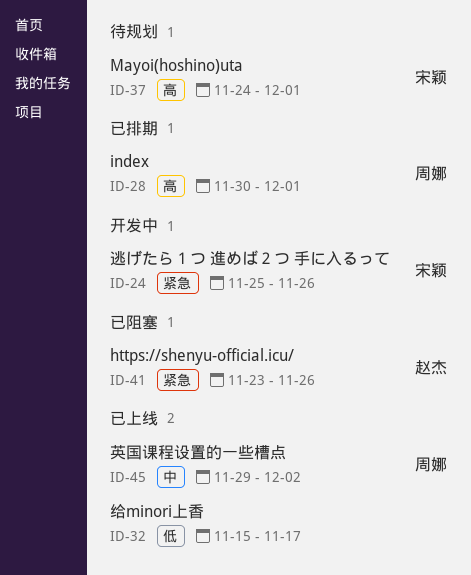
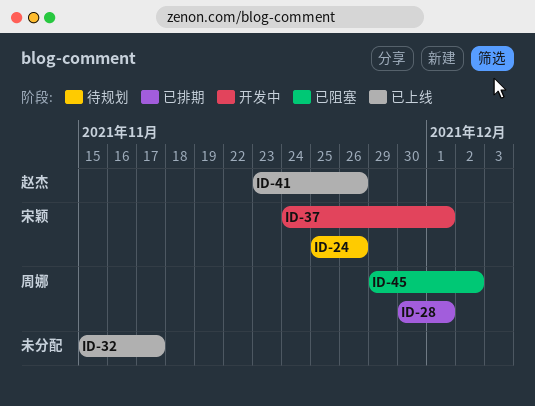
ID-24, status: 开发中 -> 待规划
ID-37, status: 待规划 -> 开发中
ID-41, status: 已阻塞 -> 已上线
ID-45, status: 已上线 -> 已阻塞

